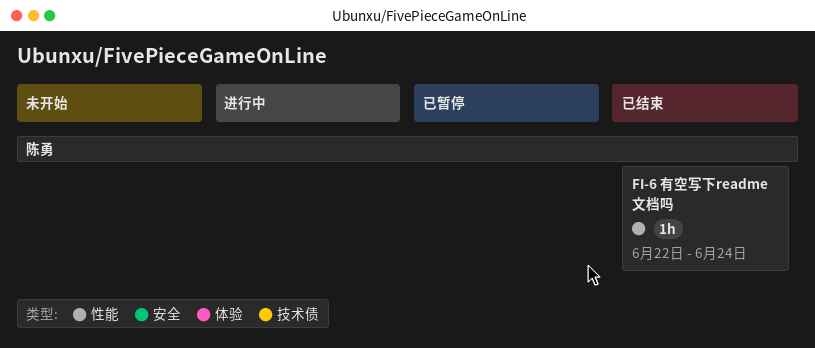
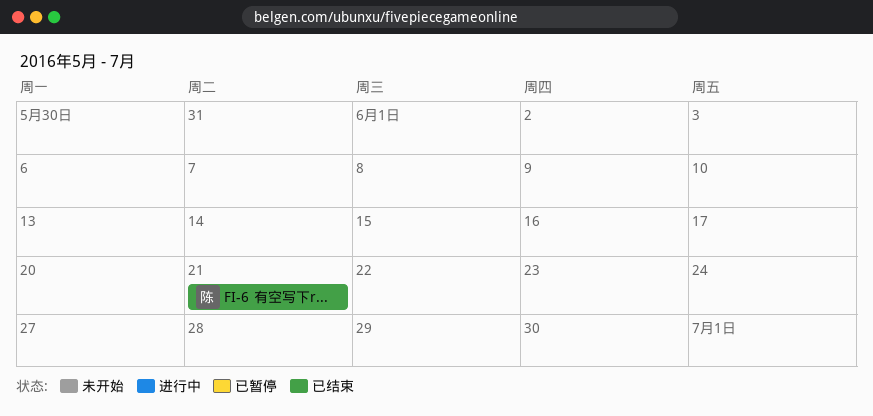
FI-6, start: Jun 22 -> Jun 21
FI-6, due: Jun 24 -> Jun 21

